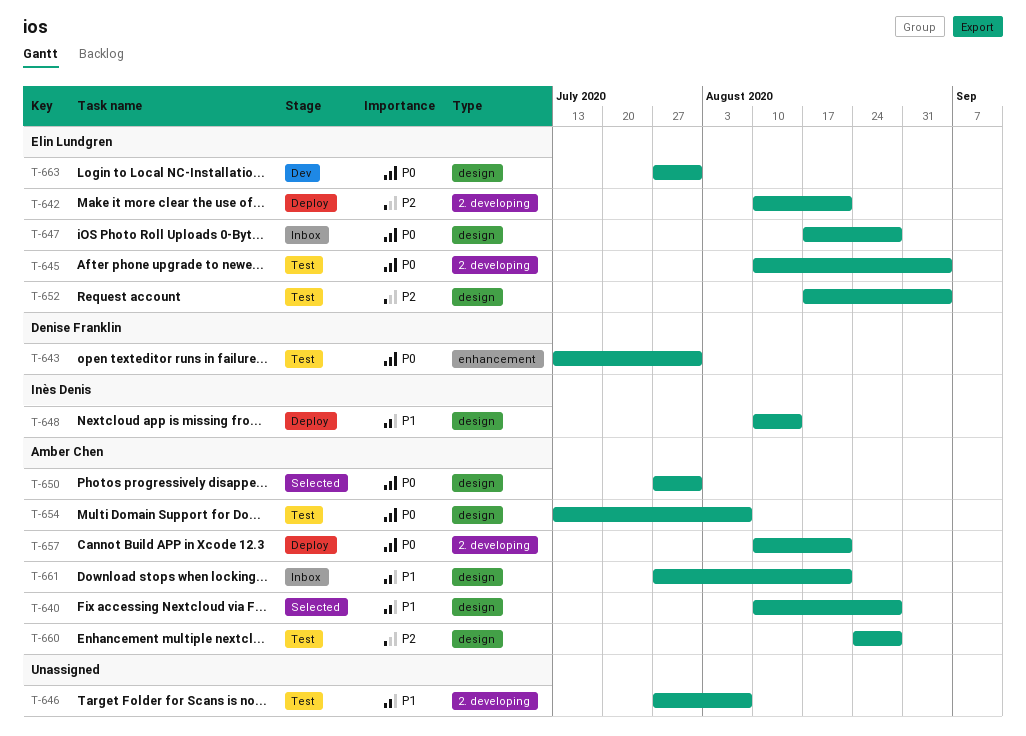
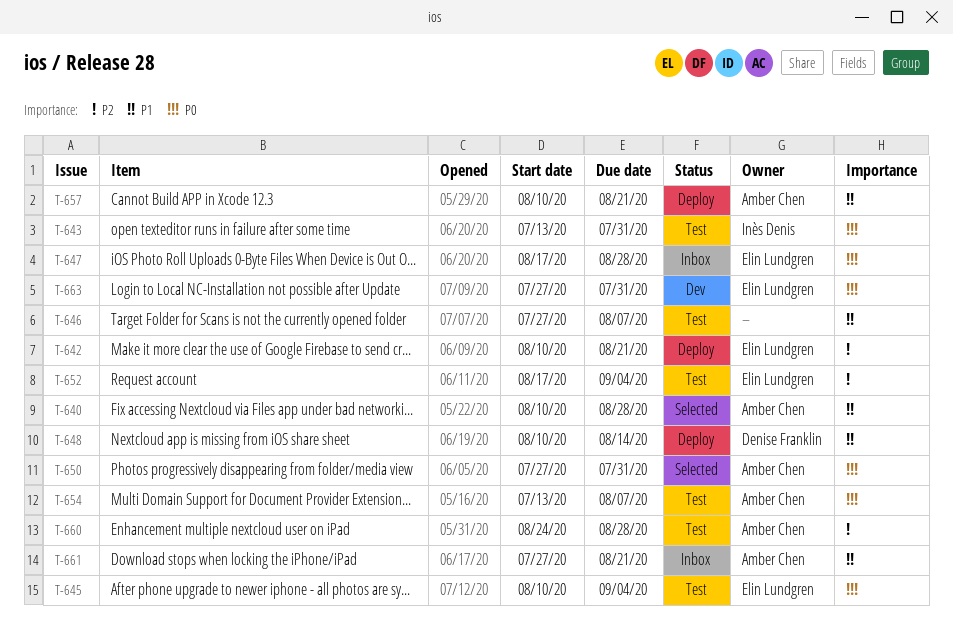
T-643, owner: Denise Franklin -> Inès Denis
T-648, owner: Inès Denis -> Denise Franklin
T-657, priority: P0 -> P1

